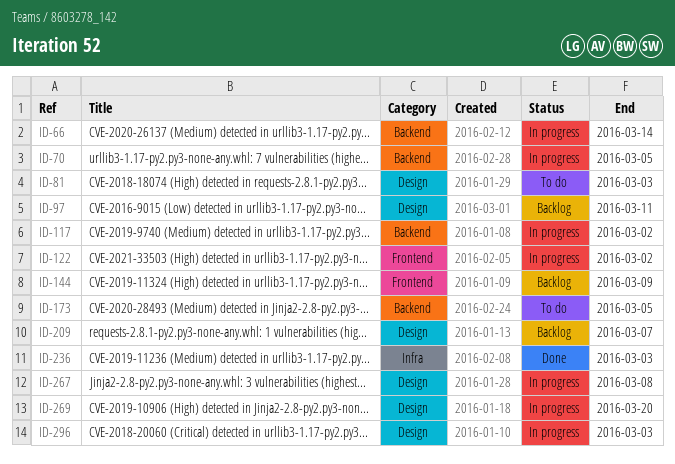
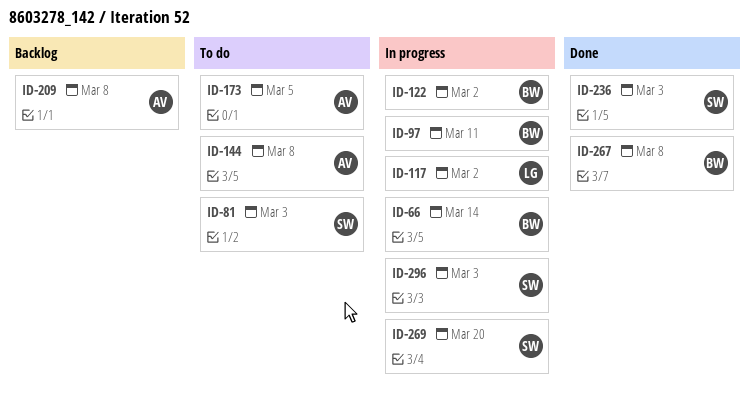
ID-70: present -> none
ID-97, status: Backlog -> In progress
ID-144, status: Backlog -> To do
ID-144, due: Mar 9 -> Mar 8
ID-209, due: Mar 7 -> Mar 8
ID-267, status: In progress -> Done

